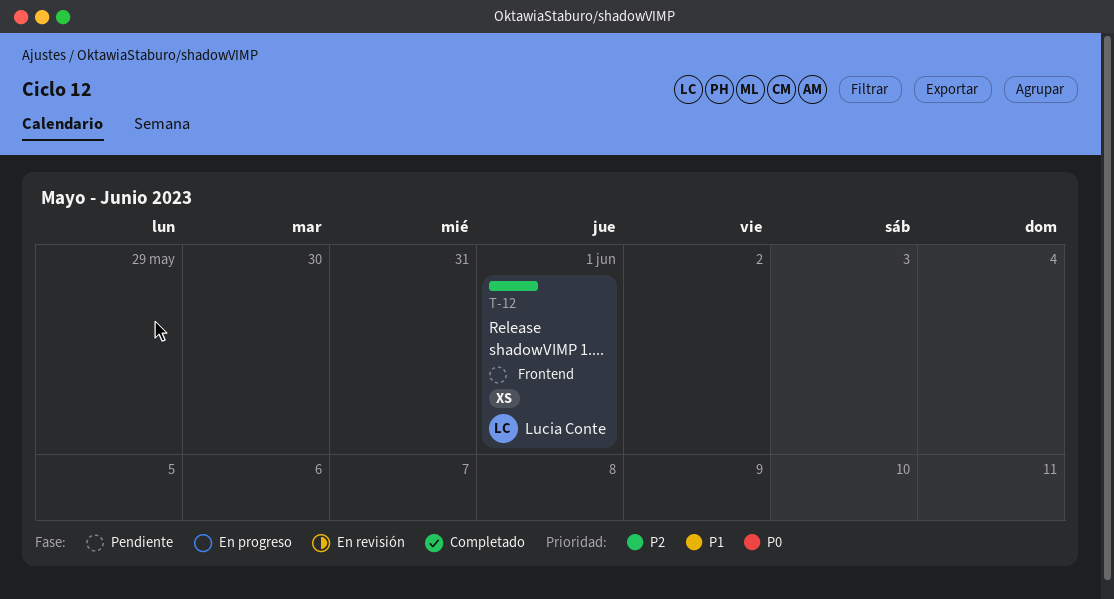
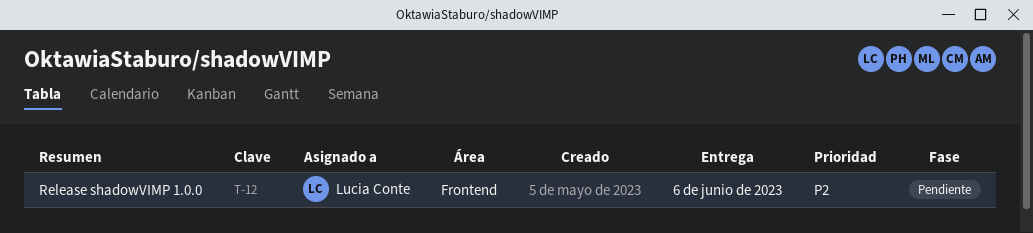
T-12, due: Jun 1 -> Jun 6

